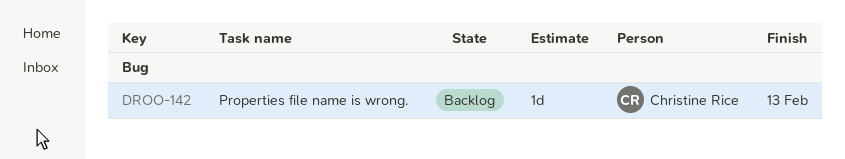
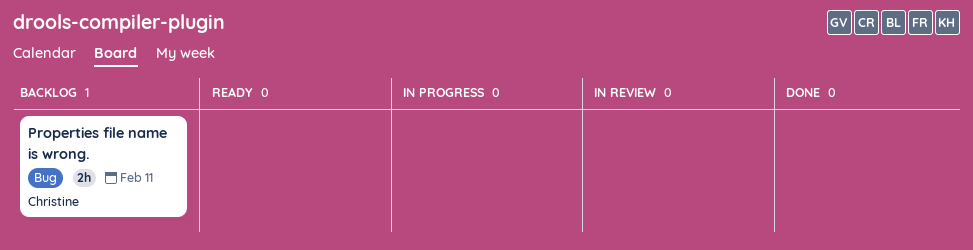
Properties file name is wrong., estimate: 1d -> 2h
Properties file name is wrong., due: Feb 13 -> Feb 11

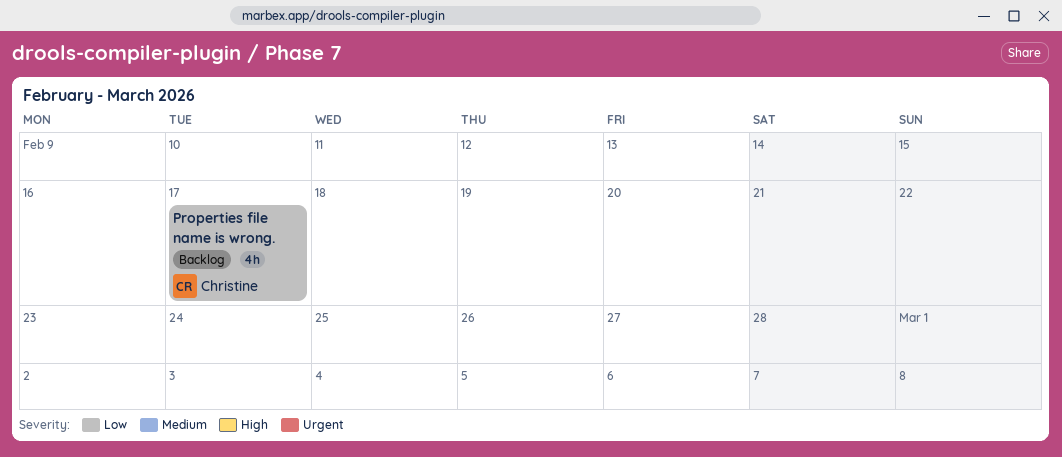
Properties file name is wrong., estimate: 2h -> 4h
Properties file name is wrong., due: Feb 11 -> Feb 17

